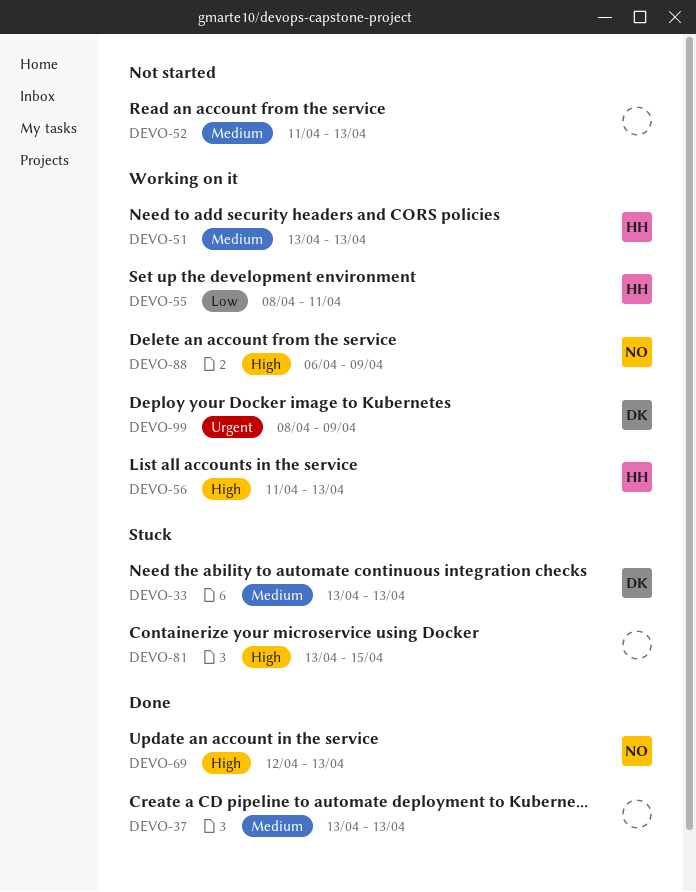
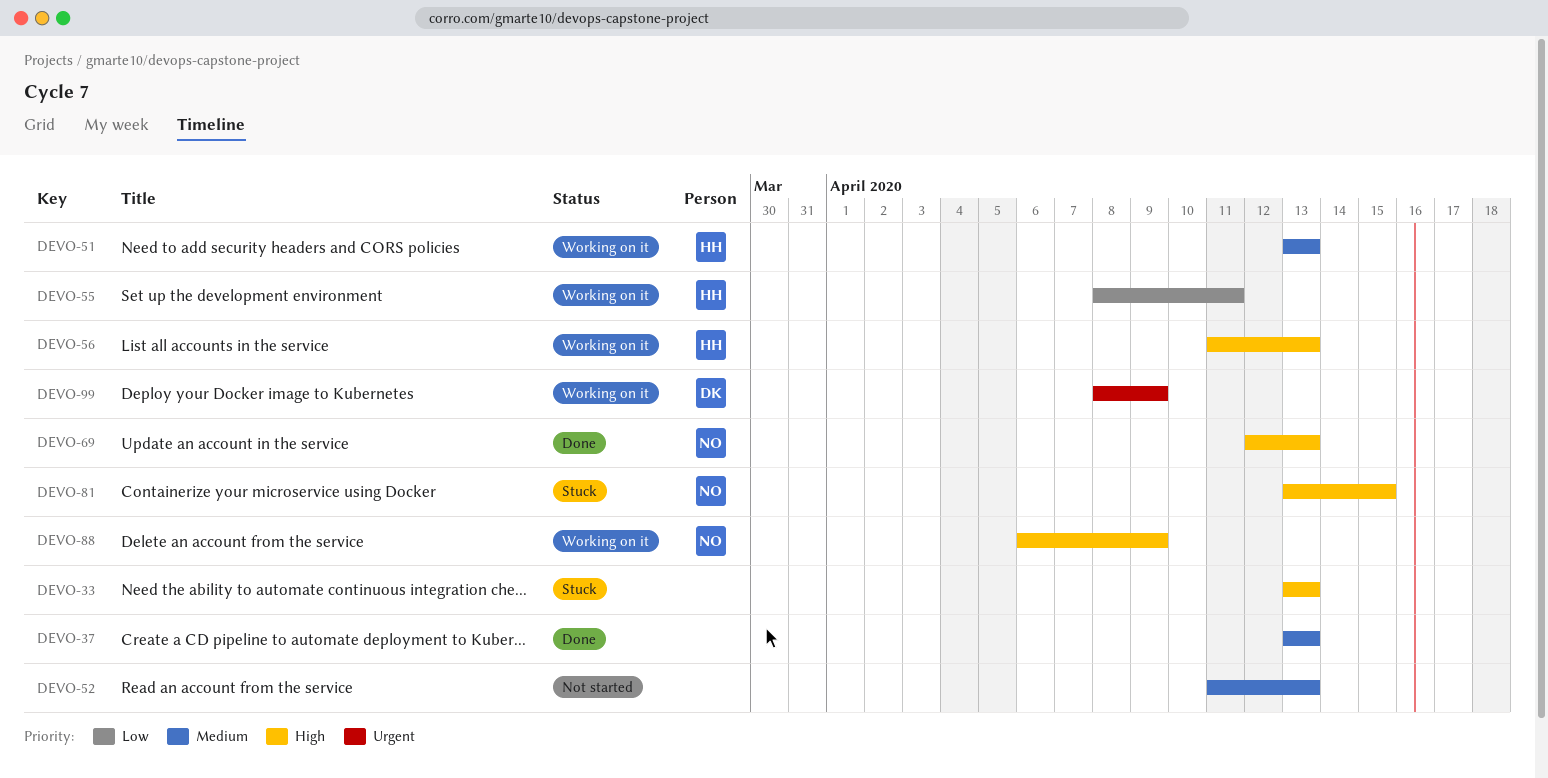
DEVO-33, owner: DK -> none
DEVO-33, priority: Medium -> High
DEVO-81, owner: none -> NO

